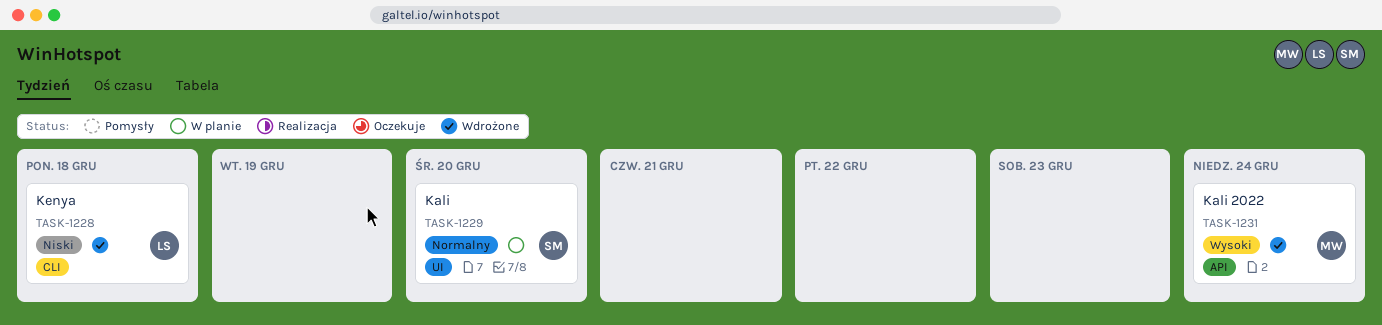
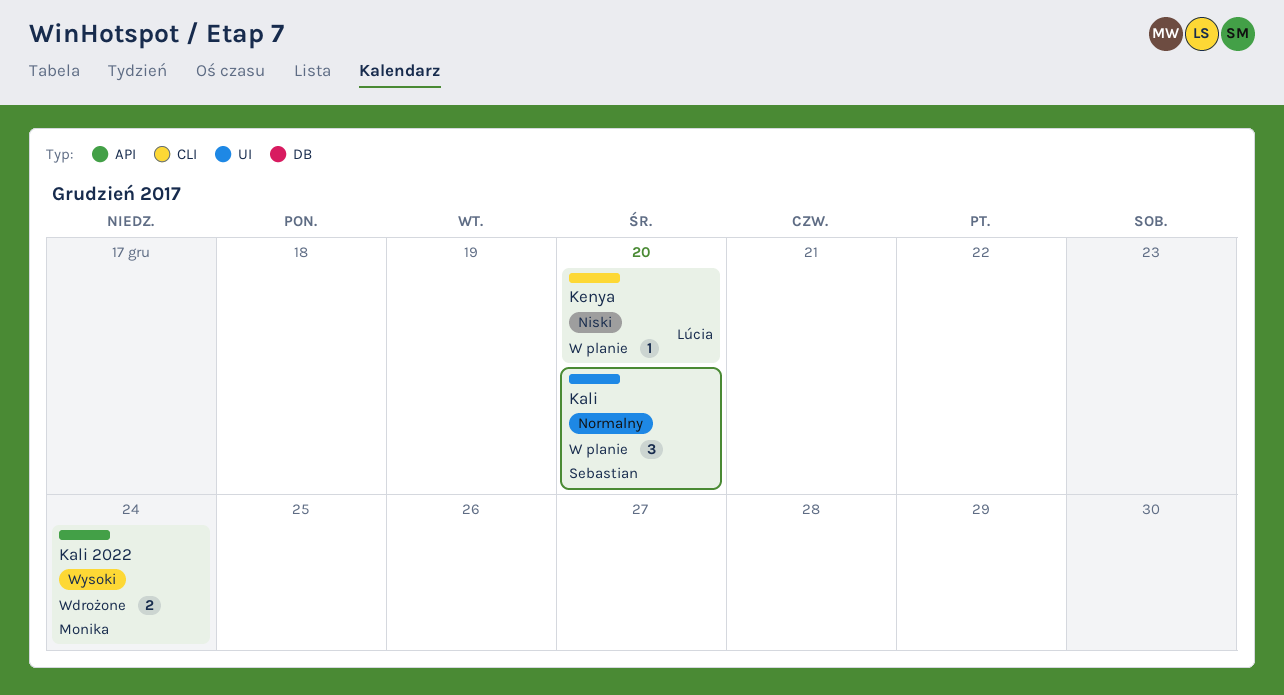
Kenya, status: Wdrożone -> W planie
Kenya, due: Dec 18 -> Dec 20

